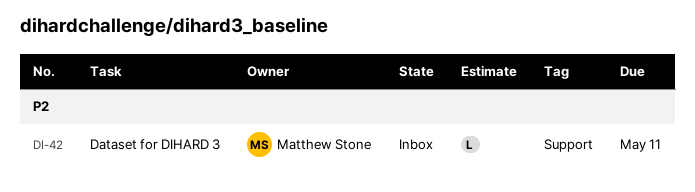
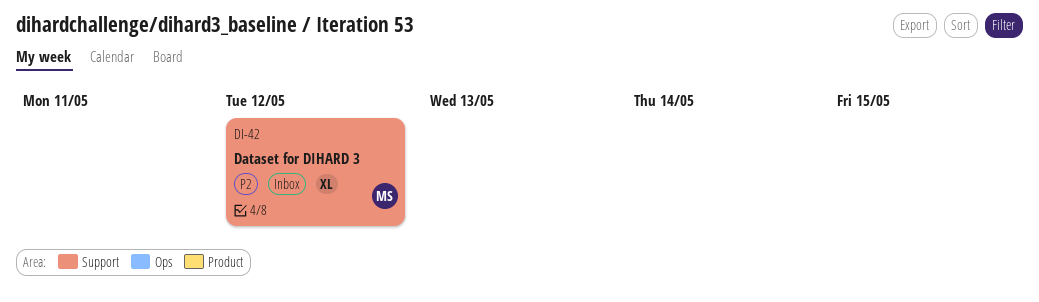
DI-42, estimate: L -> XL
DI-42, due: May 11 -> May 12

